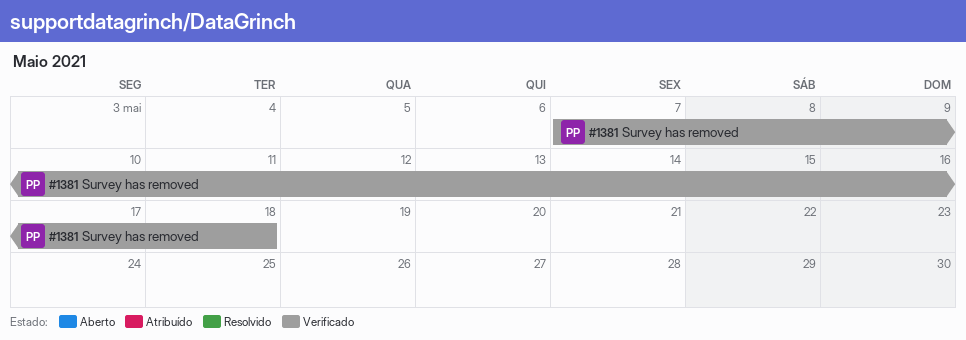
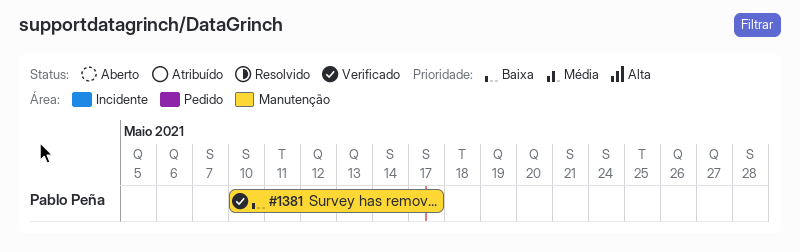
#1381, start: May 7 -> May 10
#1381, due: May 18 -> May 17

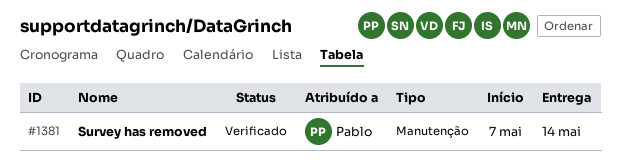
#1381, start: May 10 -> May 7
#1381, due: May 17 -> May 14

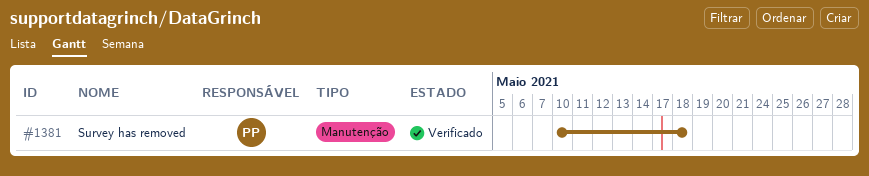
#1381, start: May 7 -> May 10
#1381, due: May 14 -> May 18

